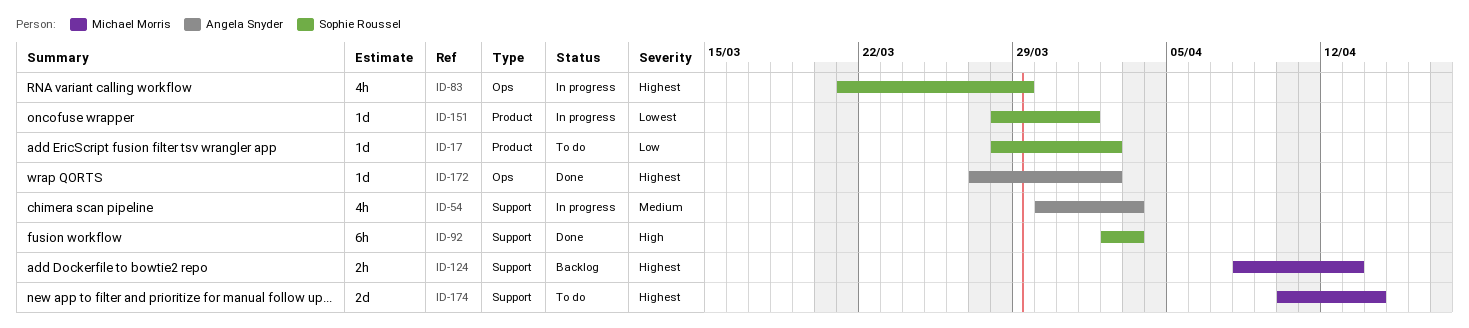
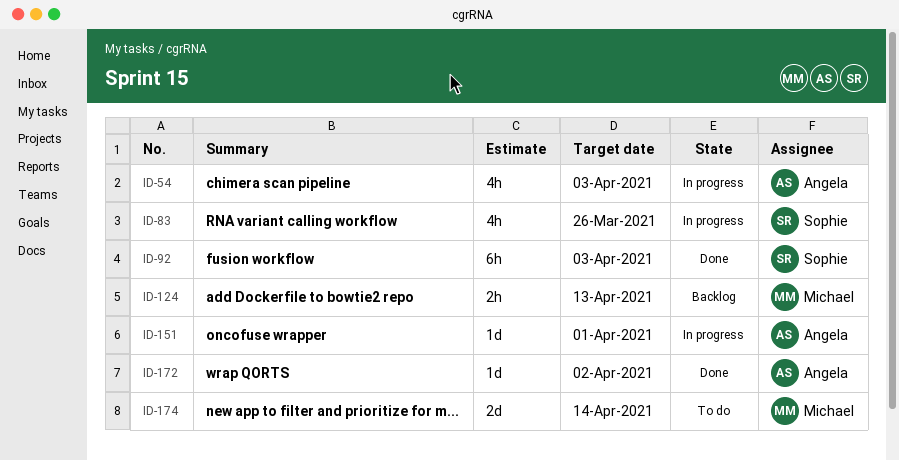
ID-17: present -> none
ID-83, due: Mar 29 -> Mar 26
ID-151, owner: Sophie Roussel -> Angela Snyder

